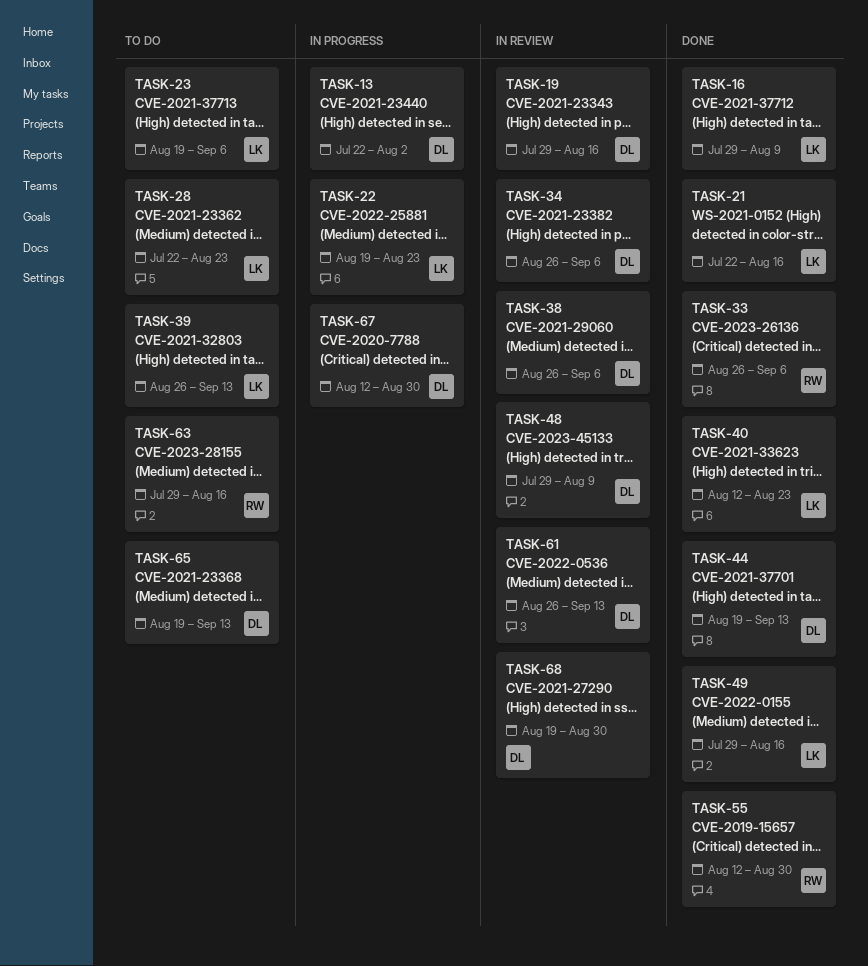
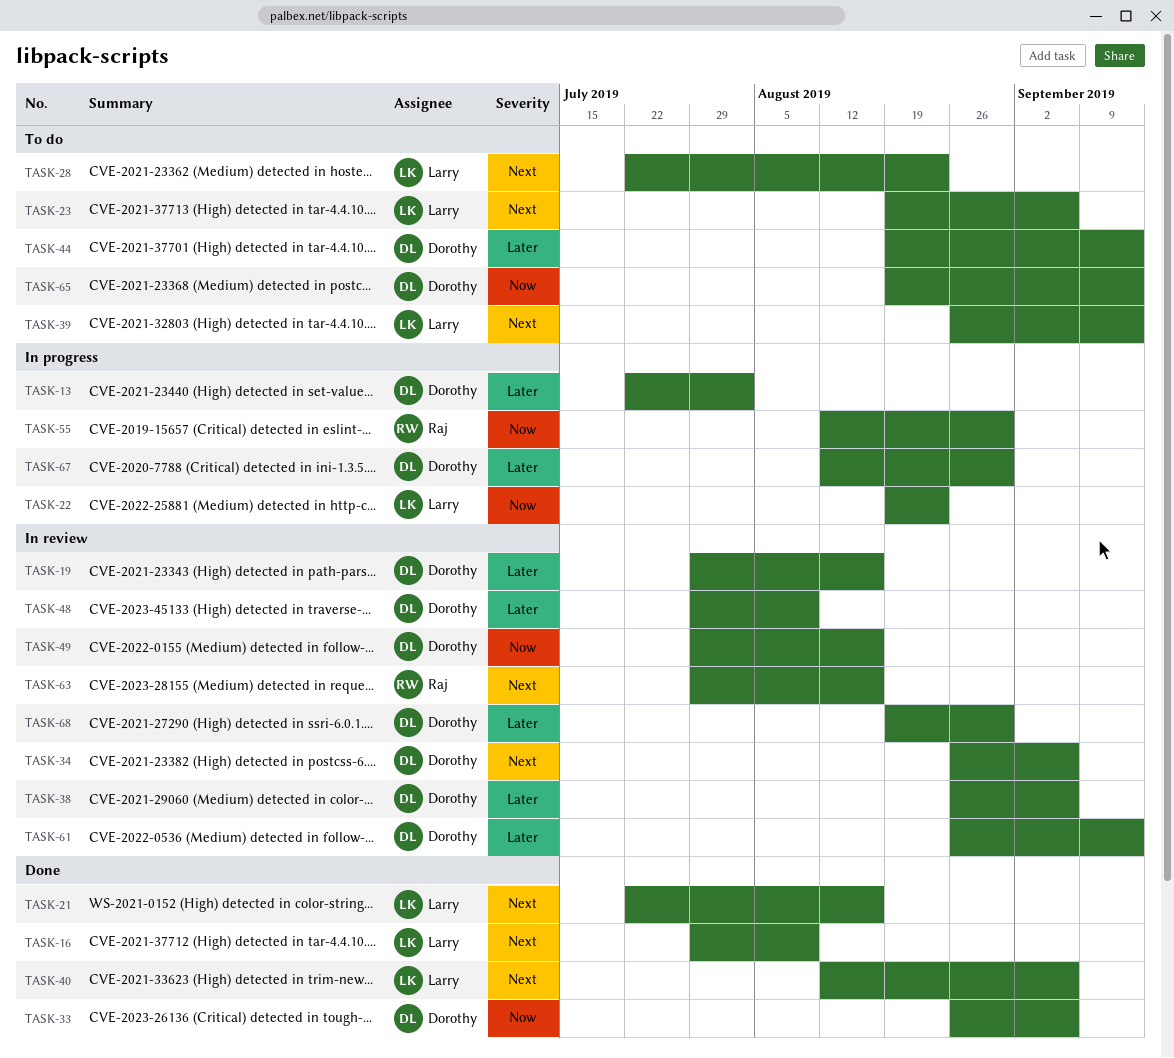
TASK-33, owner: Raj -> Dorothy
TASK-40, due: Aug 23 -> Sep 6
TASK-44, status: Done -> To do
TASK-49, status: Done -> In review
TASK-49, owner: Larry -> Dorothy
TASK-55, status: Done -> In progress
TASK-63, status: To do -> In review

